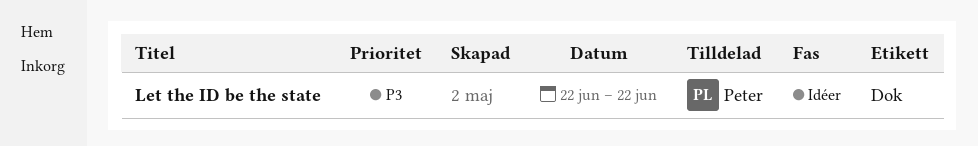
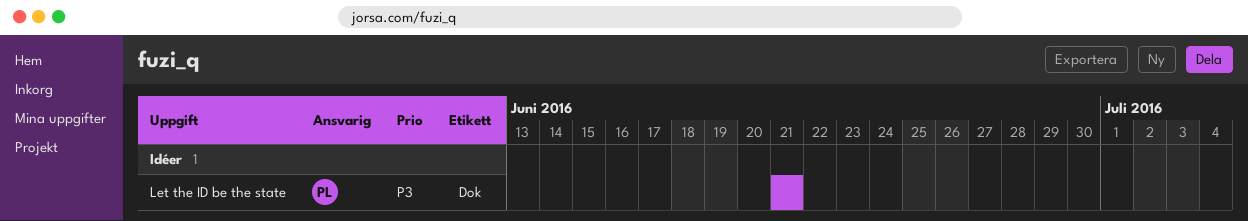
Let the ID be the state, start: Jun 22 -> Jun 21
Let the ID be the state, due: Jun 22 -> Jun 21

